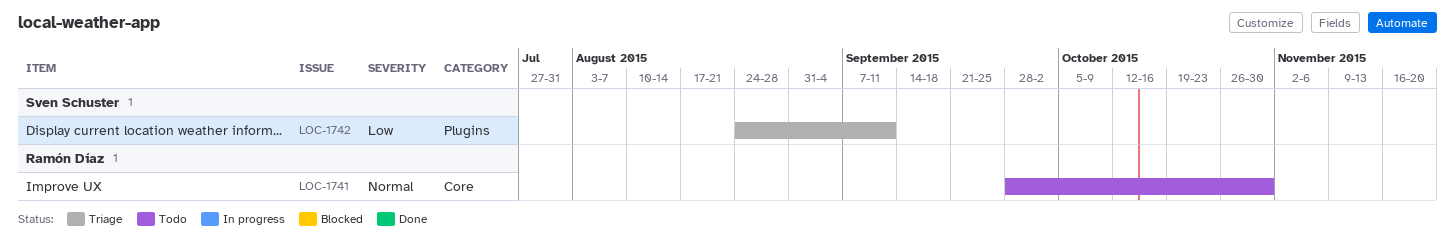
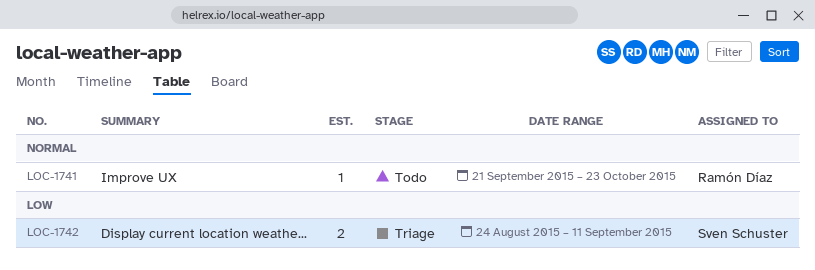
LOC-1741, start: Sep 28 -> Sep 21
LOC-1741, due: Oct 30 -> Oct 23

